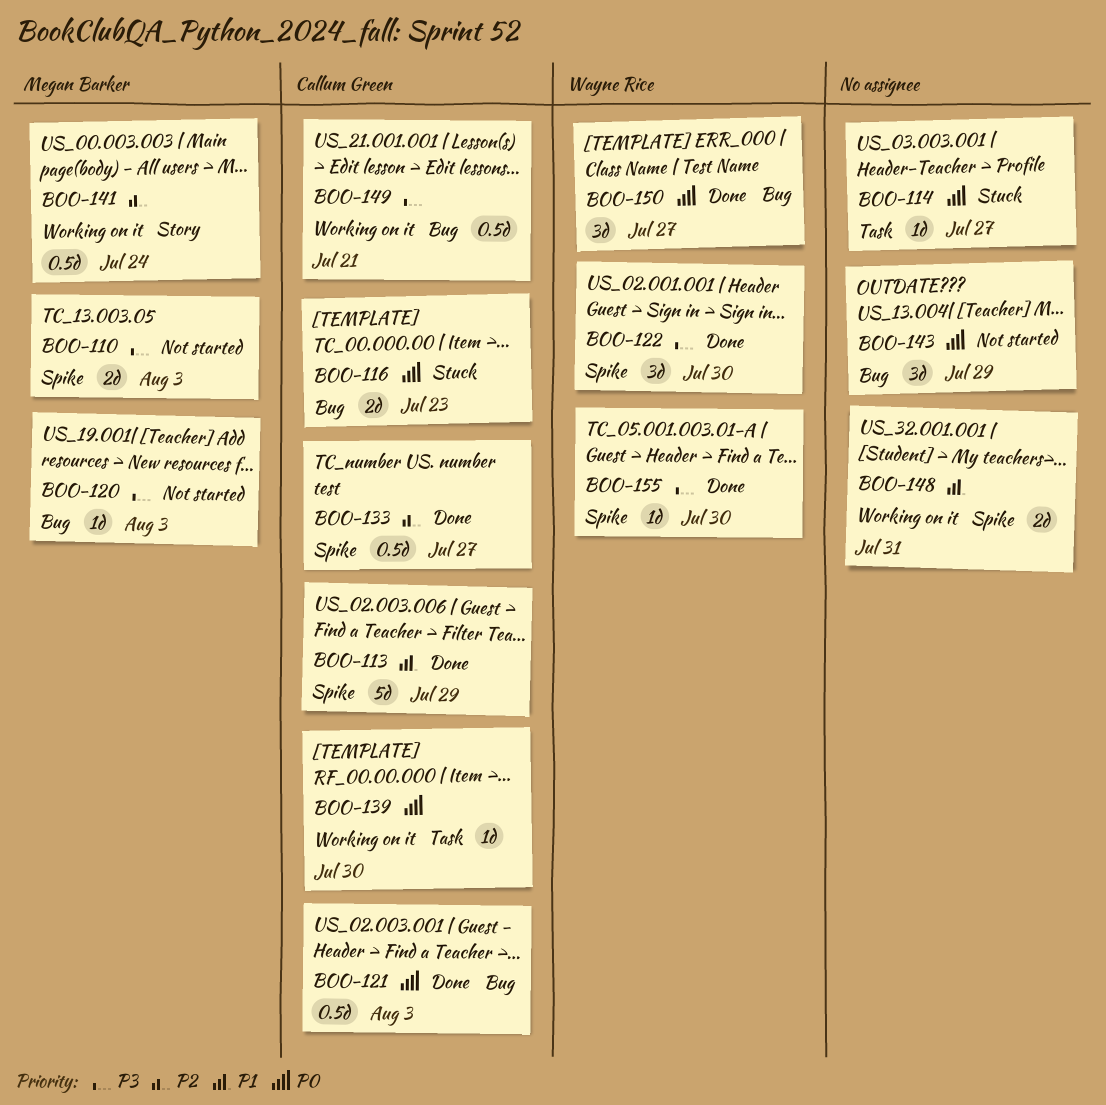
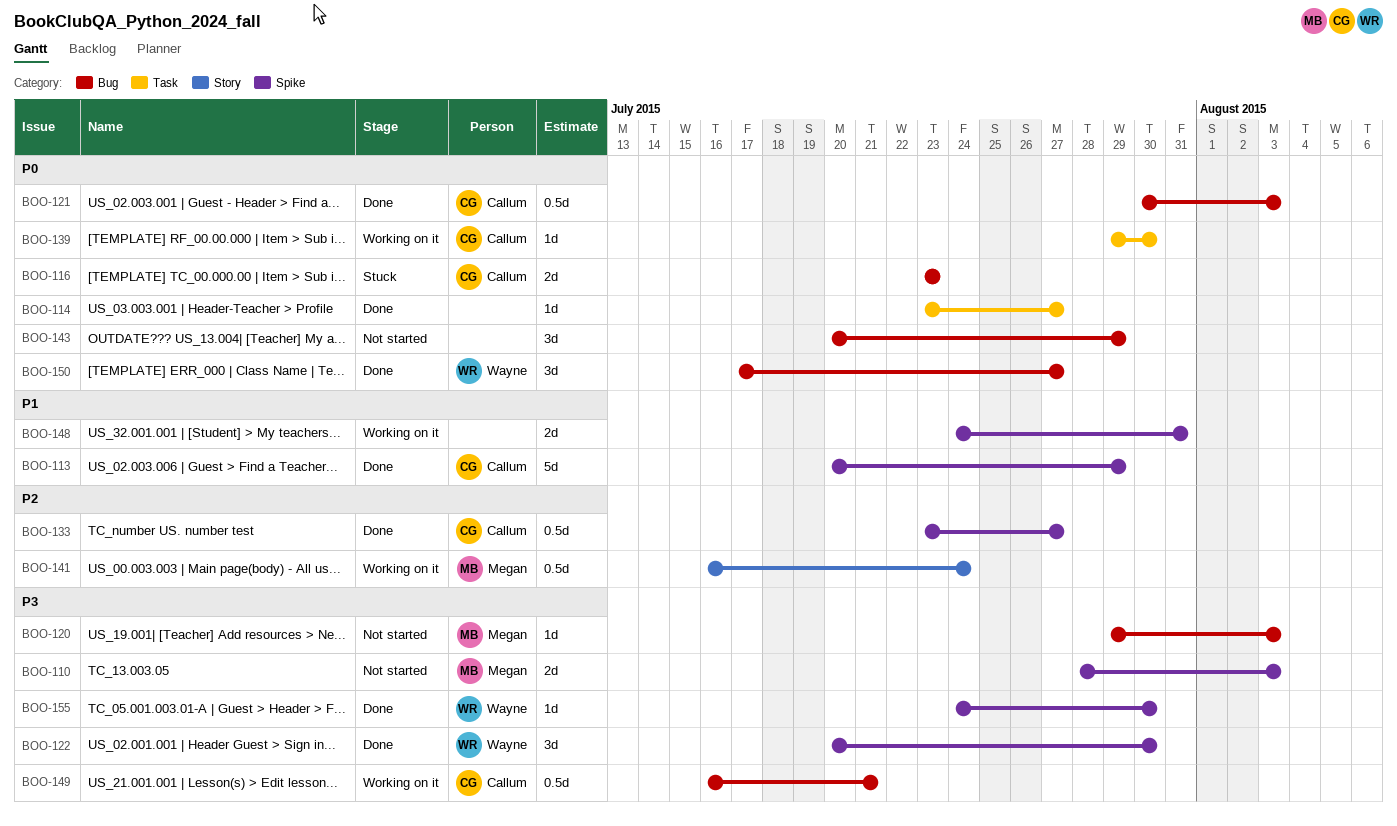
BOO-114, status: Stuck -> Done

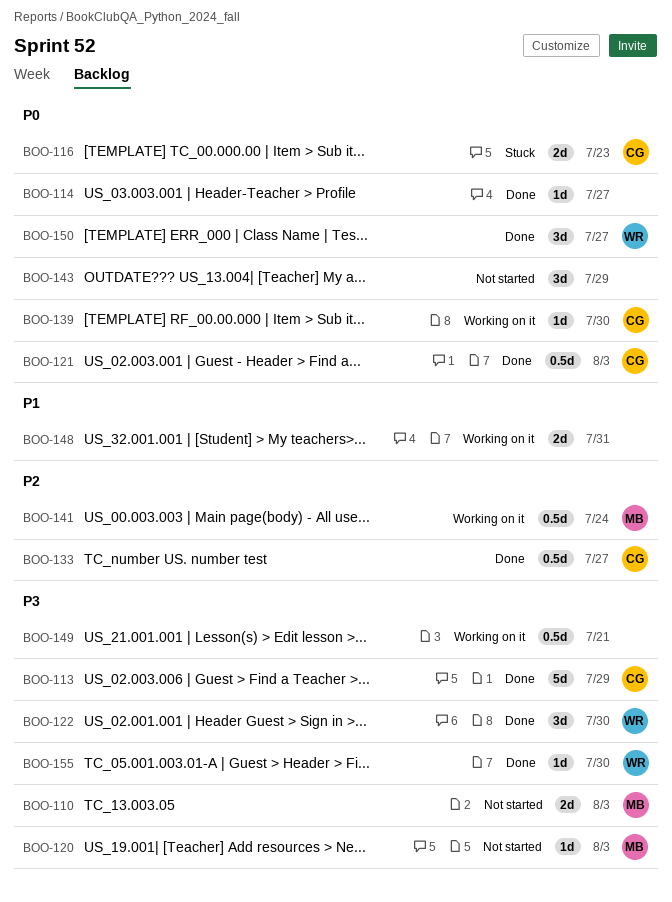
BOO-113, priority: P1 -> P3
BOO-149, owner: Callum -> none

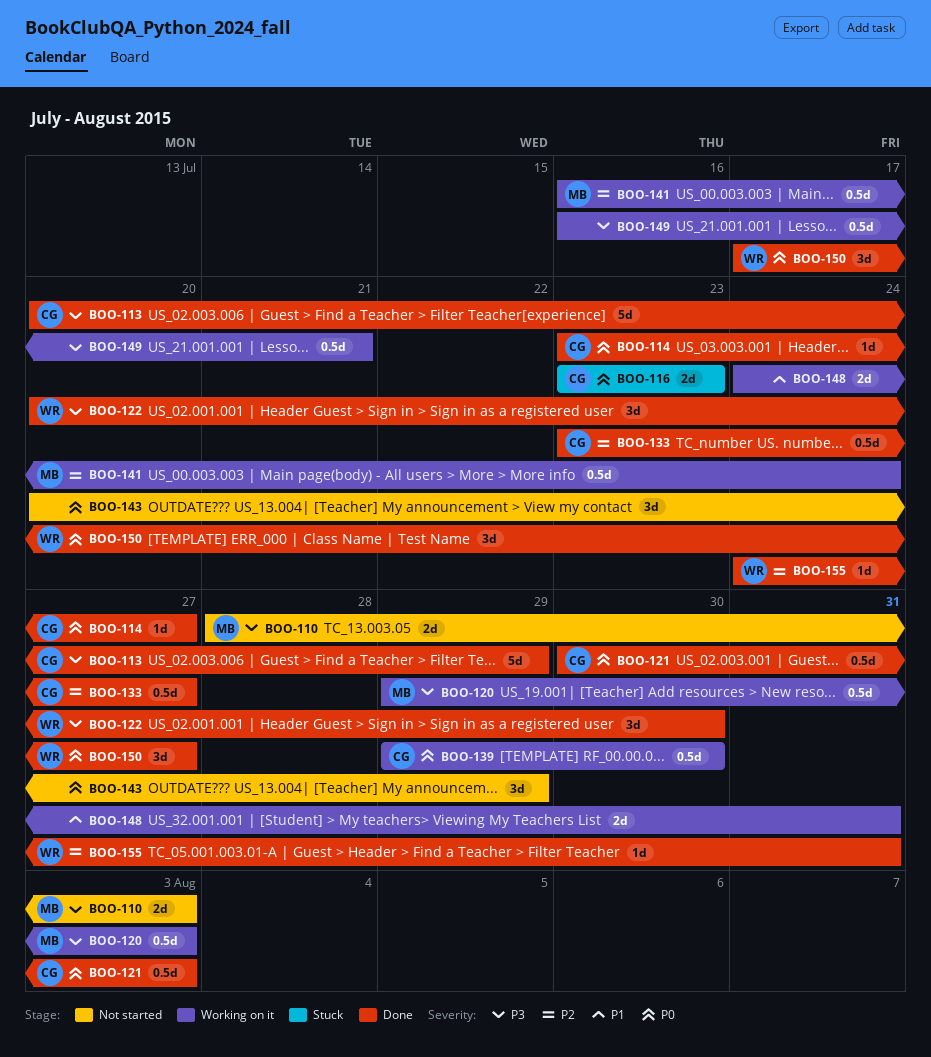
BOO-114, owner: none -> CG
BOO-120, status: Not started -> Working on it
BOO-120, estimate: 1d -> 0.5d
BOO-139, estimate: 1d -> 0.5d
BOO-155, priority: P3 -> P2
BOO-155, due: Jul 30 -> Jul 31

